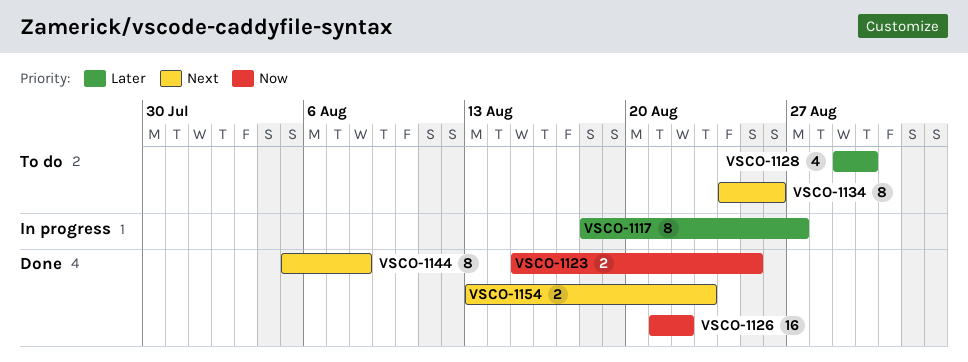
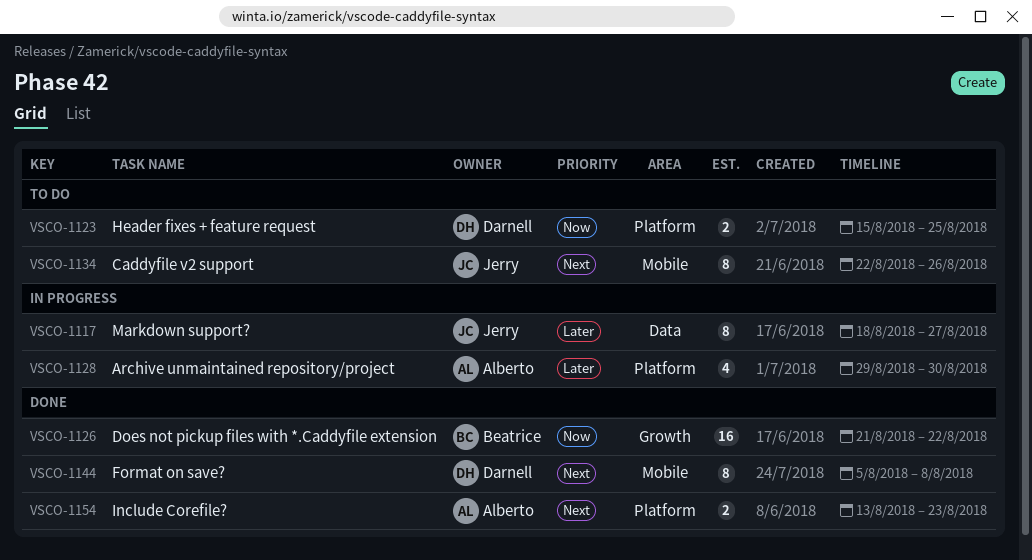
VSCO-1123, status: Done -> To do
VSCO-1128, status: To do -> In progress
VSCO-1134, start: Aug 24 -> Aug 22

